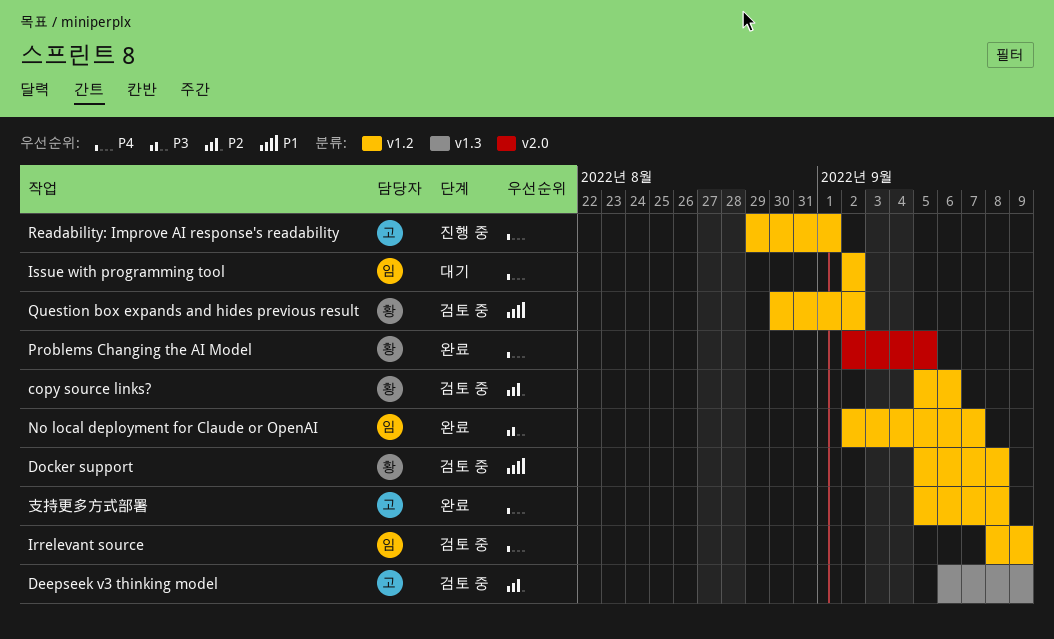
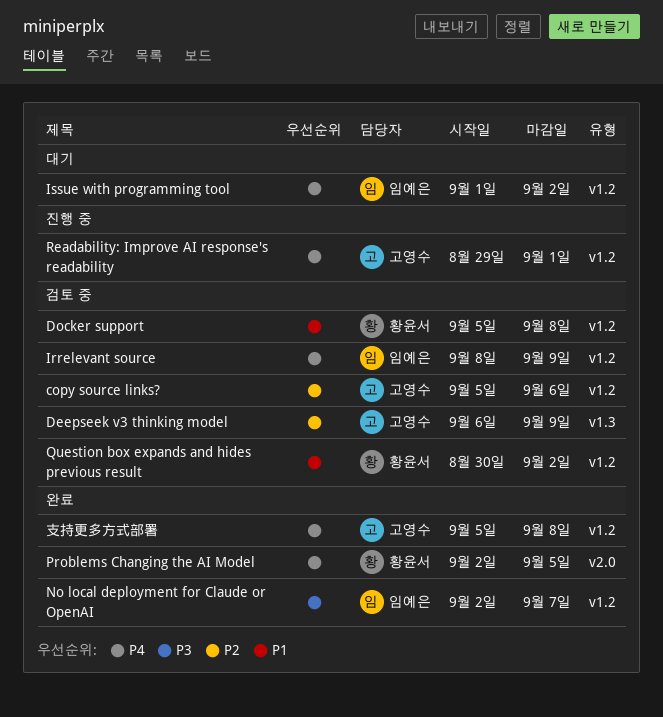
copy source links?, owner: 황윤서 -> 고영수
Issue with programming tool, start: Sep 2 -> Sep 1

